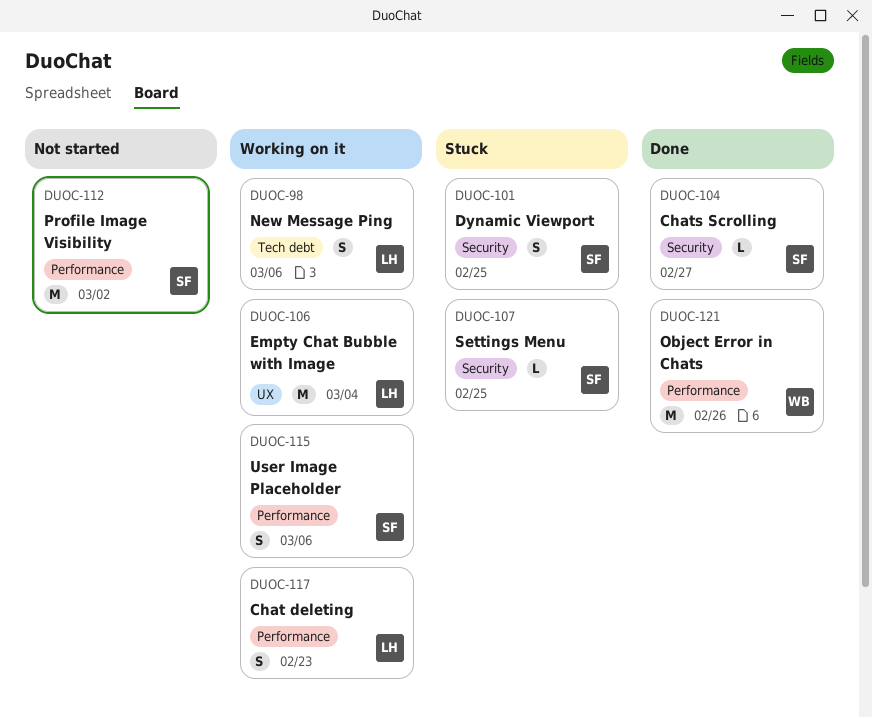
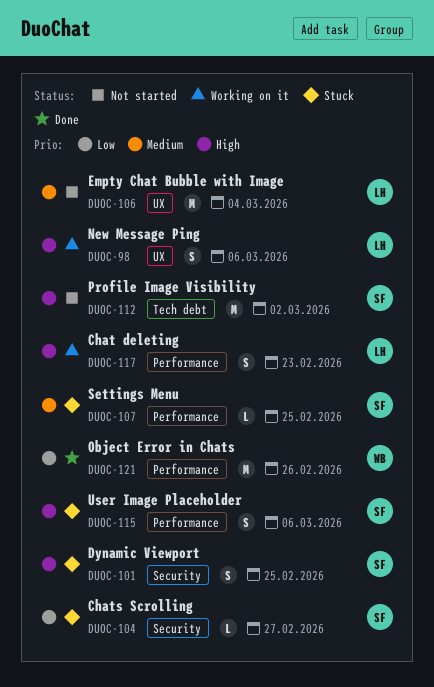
DUOC-98, label: Tech debt -> UX
DUOC-104, status: Done -> Stuck
DUOC-106, status: Working on it -> Not started
DUOC-107, label: Security -> Performance
DUOC-112, label: Performance -> Tech debt
DUOC-115, status: Working on it -> Stuck

